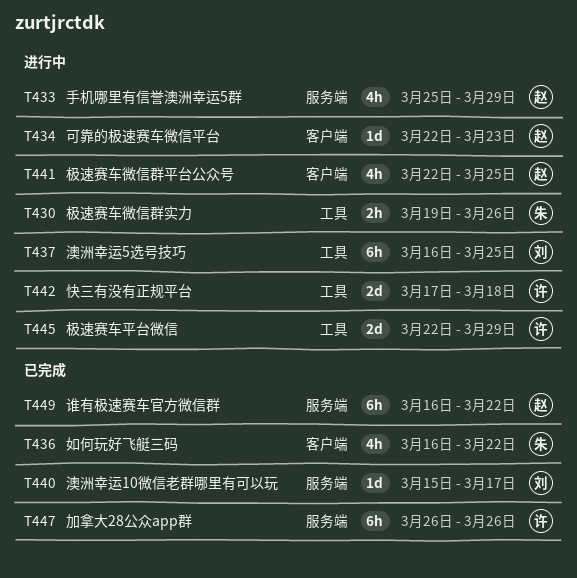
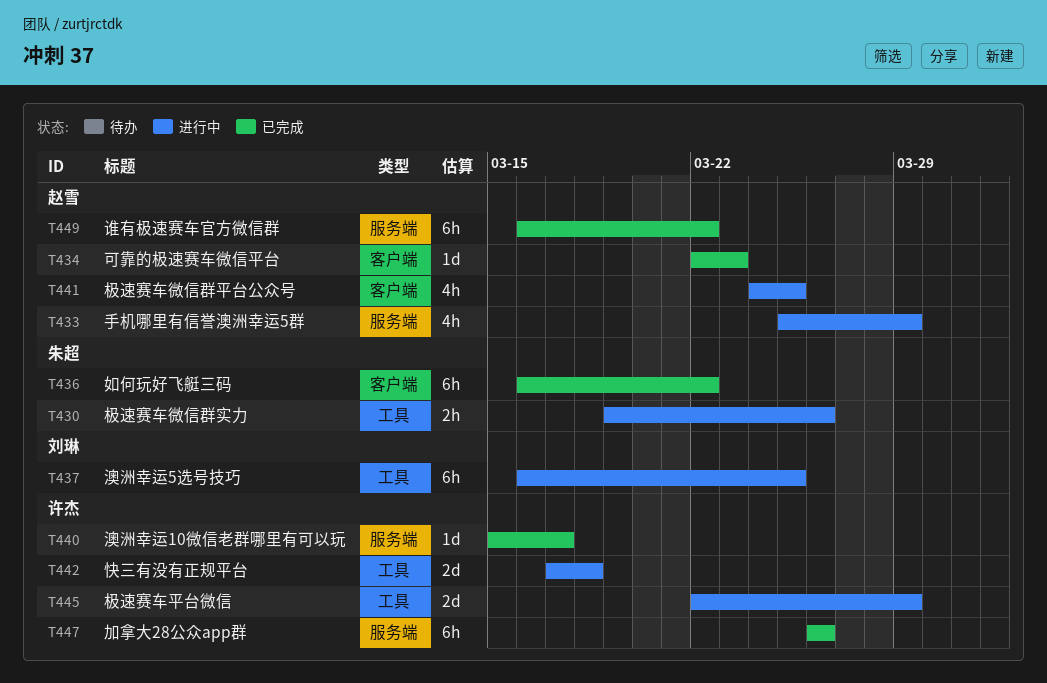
T434, status: 进行中 -> 已完成
T436, estimate: 4h -> 6h
T440, owner: 刘琳 -> 许杰
T441, start: Mar 22 -> Mar 24

